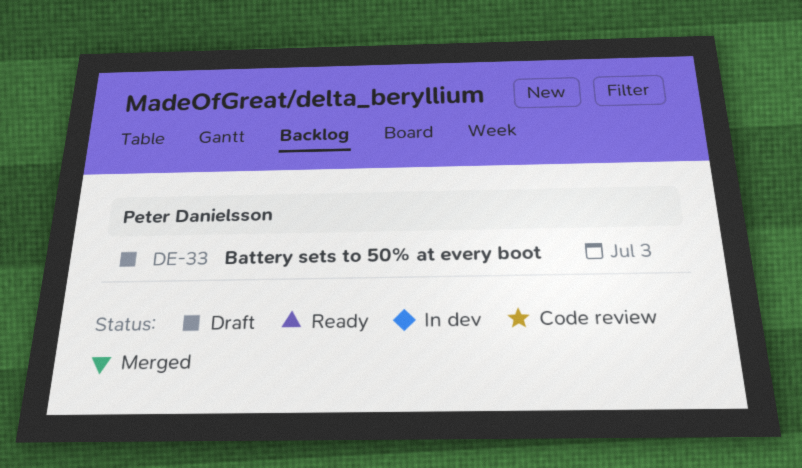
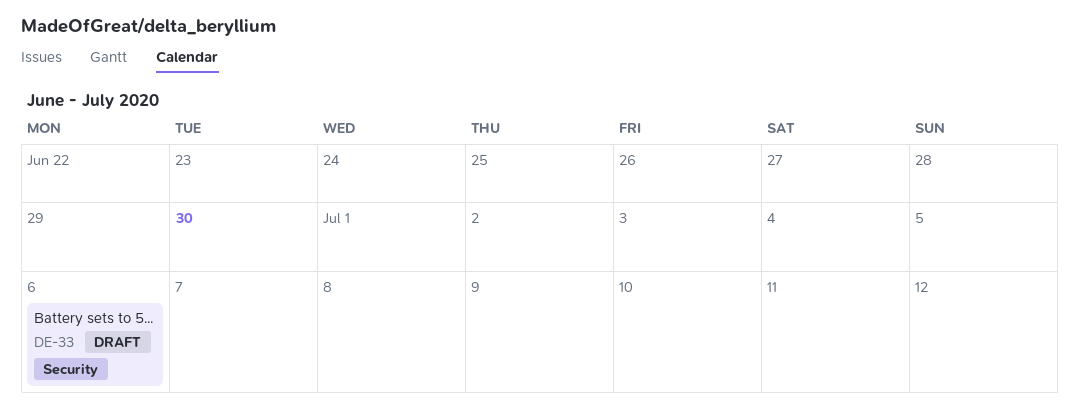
DE-33, due: Jul 3 -> Jul 6

